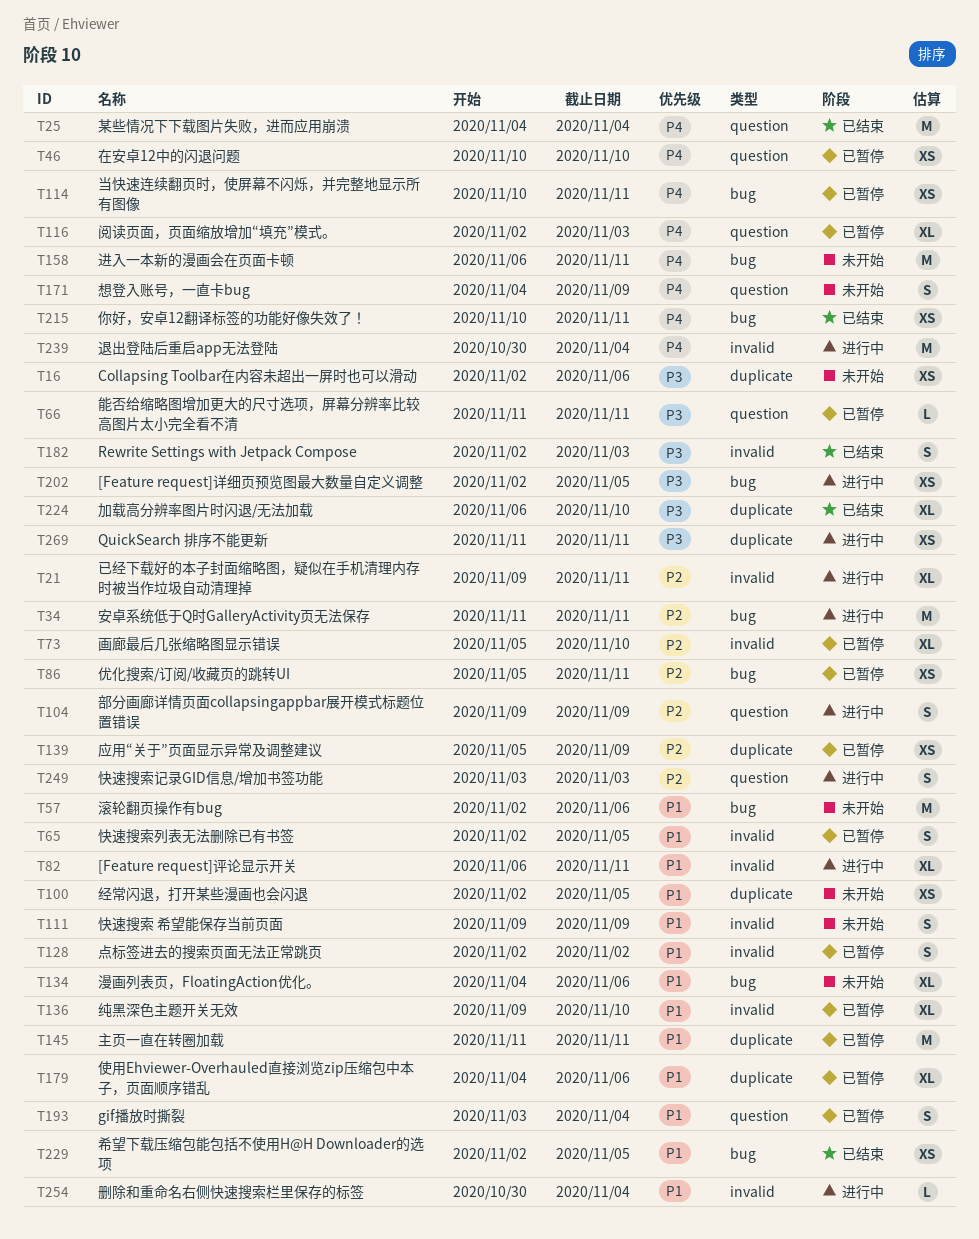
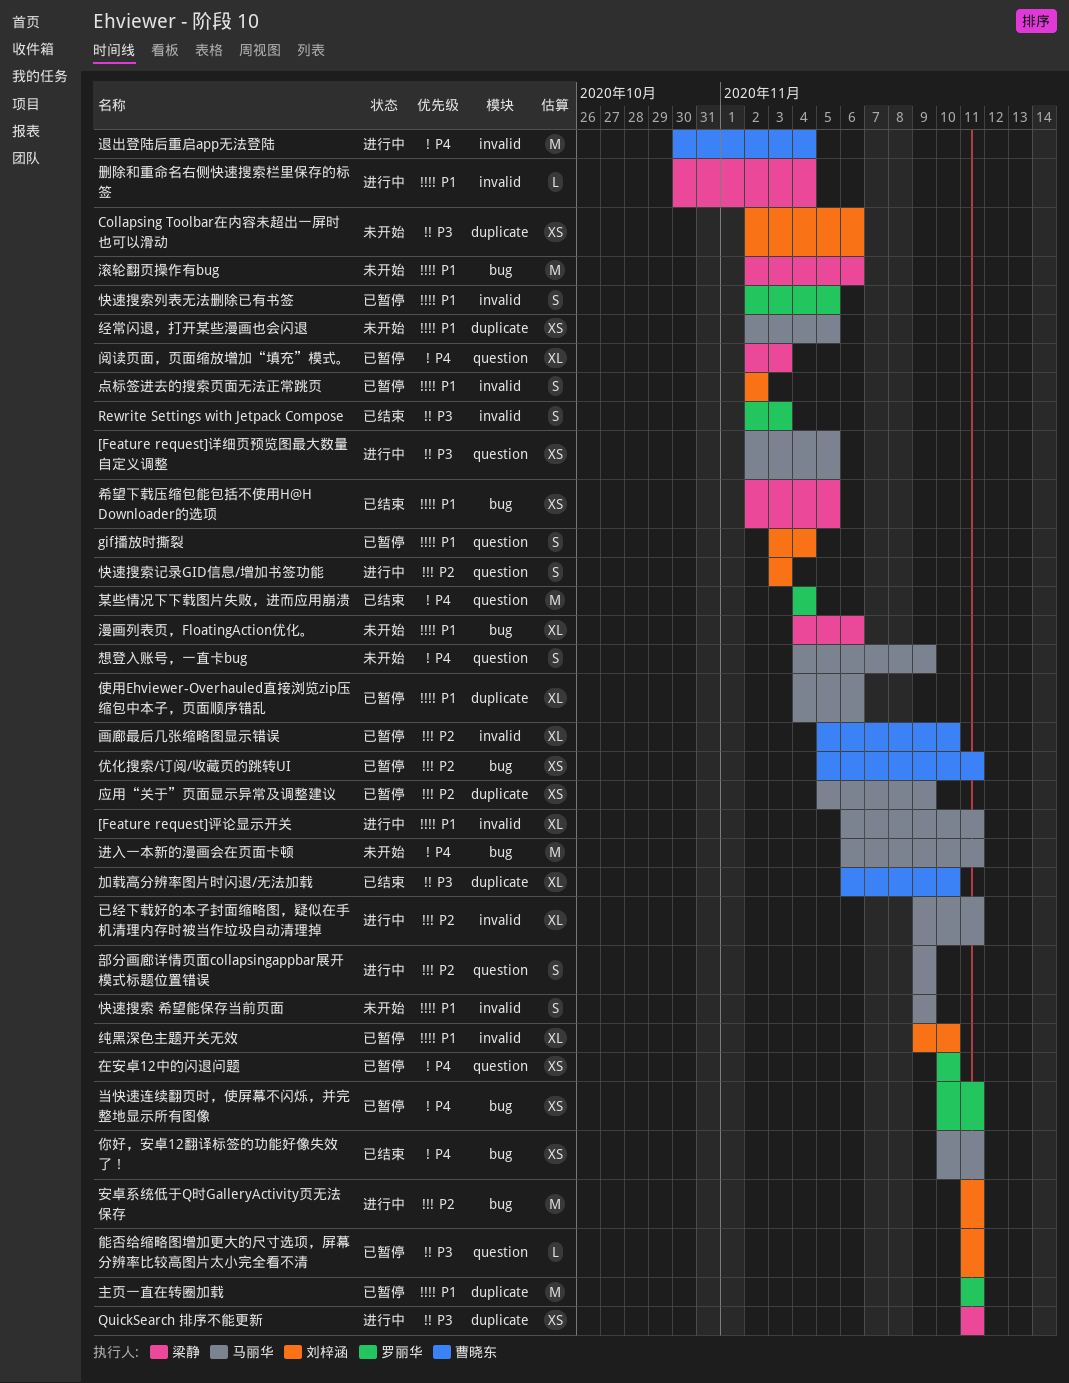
[Feature request]详细页预览图最大数量自定义调整, label: bug -> question

